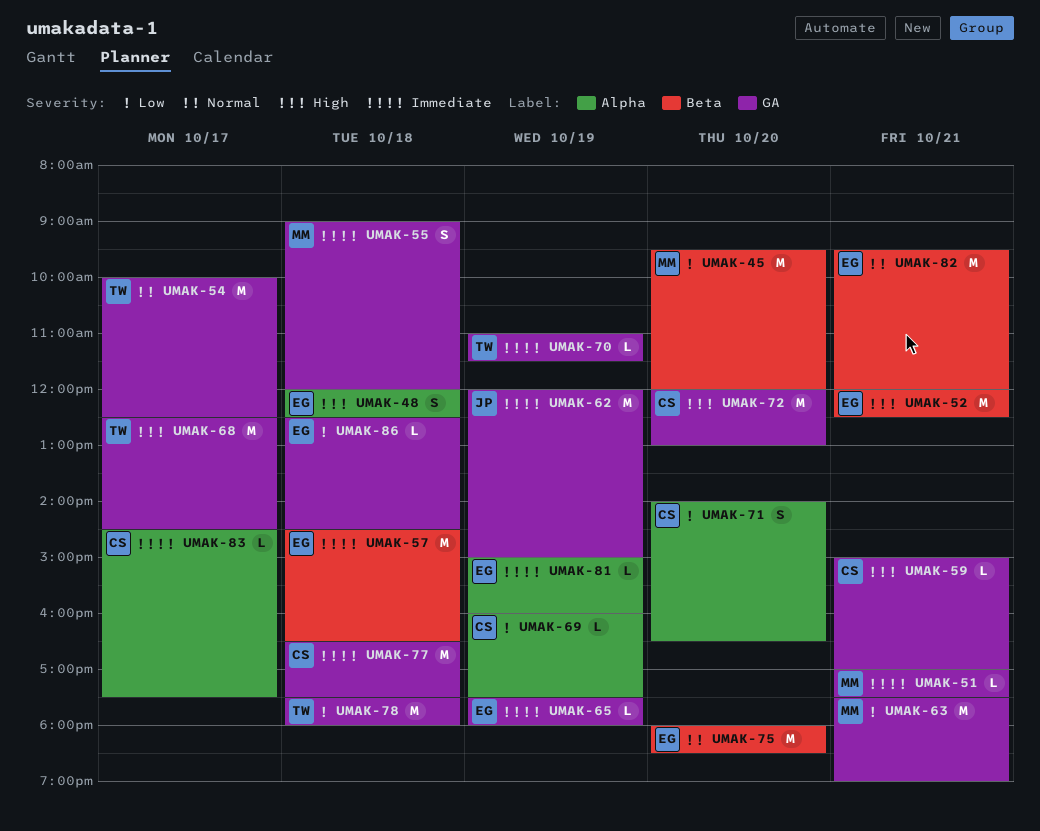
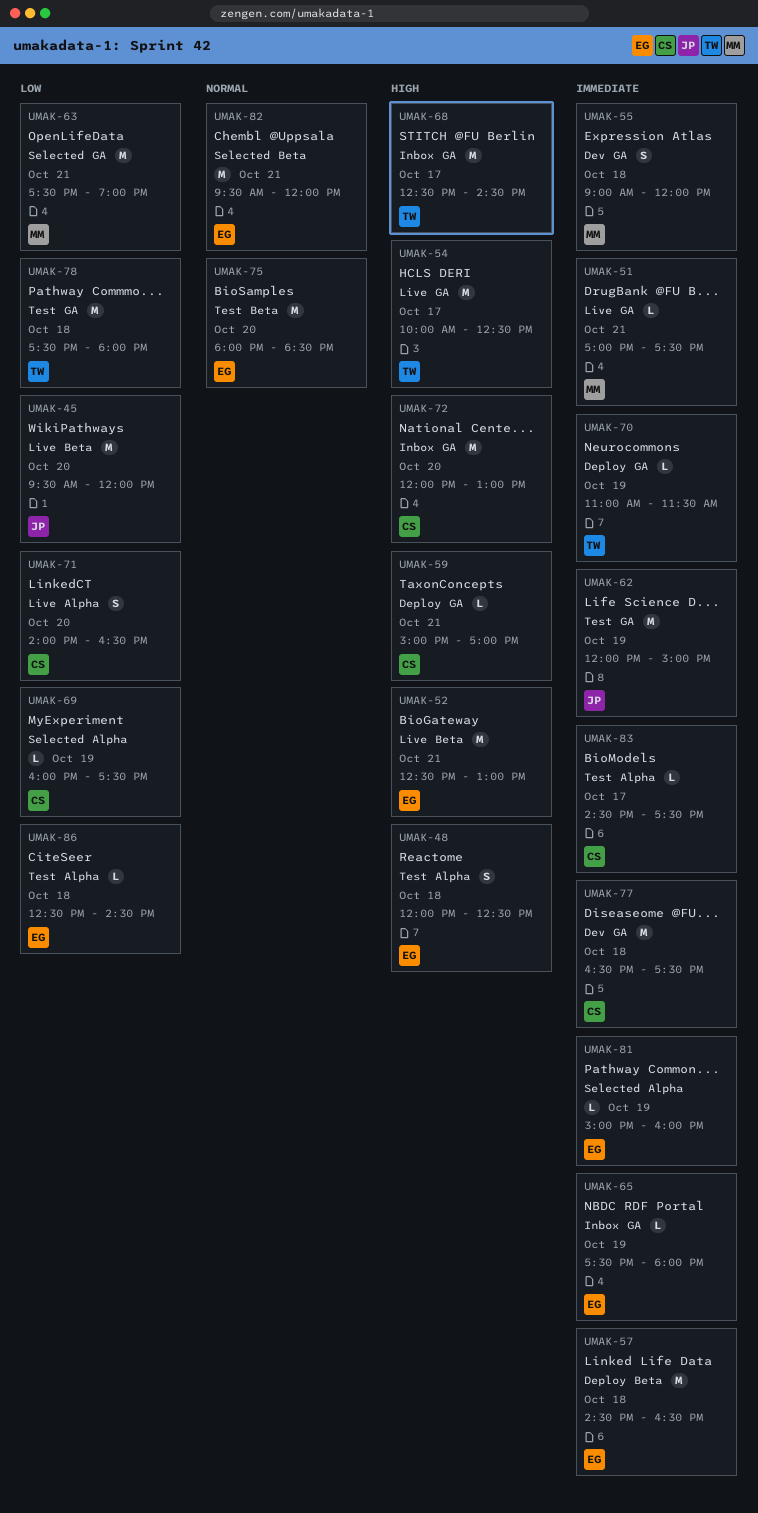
UMAK-45, owner: MM -> JP
UMAK-52, begins: 12:00 -> 12:30
UMAK-52, ends: 12:30 -> 13:00
UMAK-54, priority: Normal -> High
UMAK-86, label: GA -> Alpha

